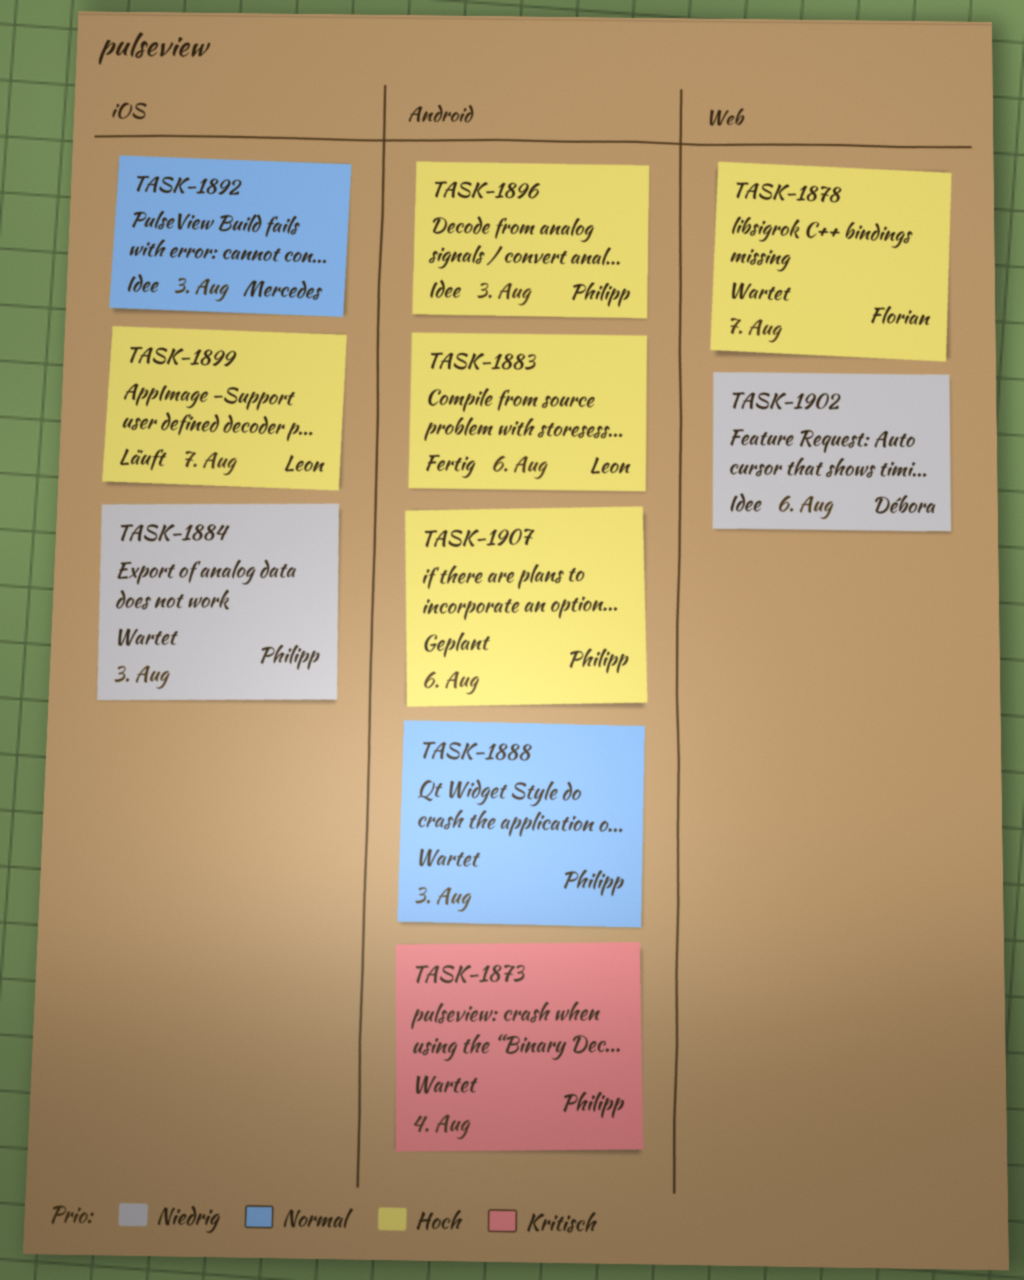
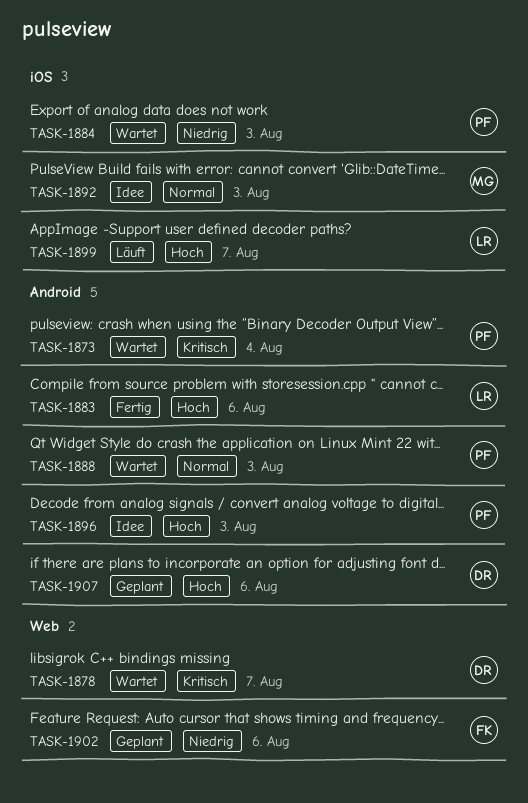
TASK-1878, owner: Florian -> Débora
TASK-1878, priority: Hoch -> Kritisch
TASK-1902, status: Idee -> Geplant
TASK-1902, owner: Débora -> Florian
TASK-1907, owner: Philipp -> Débora

